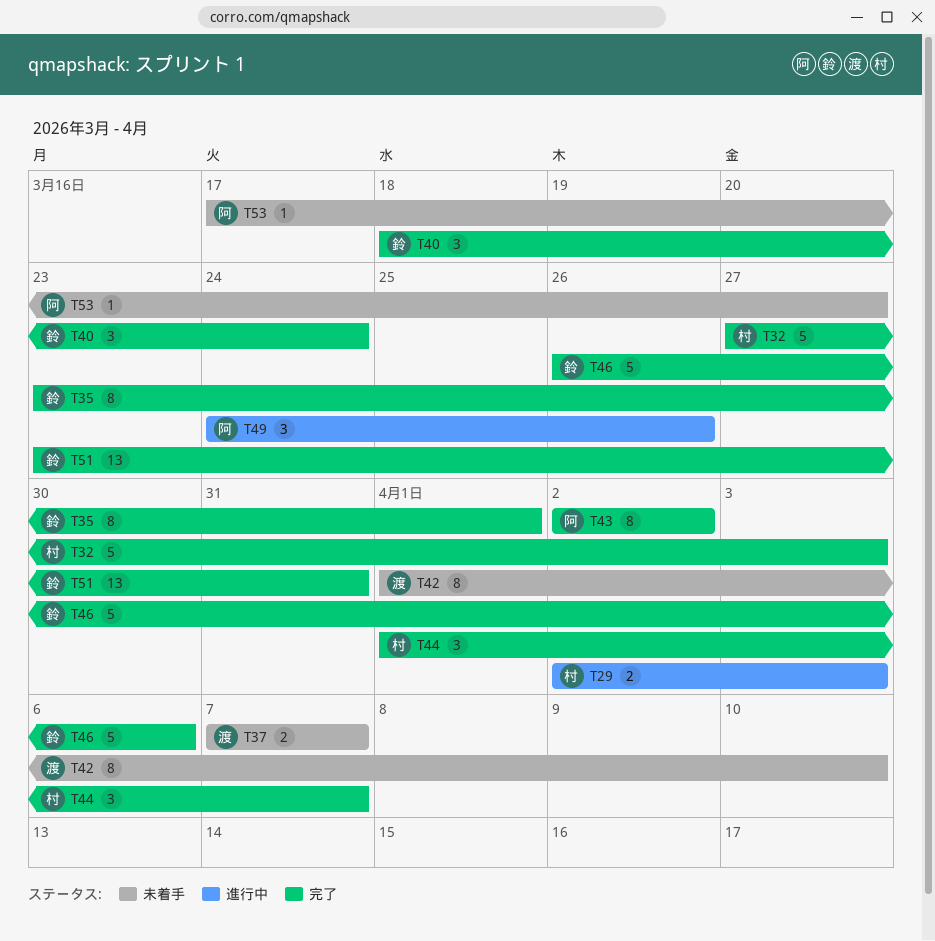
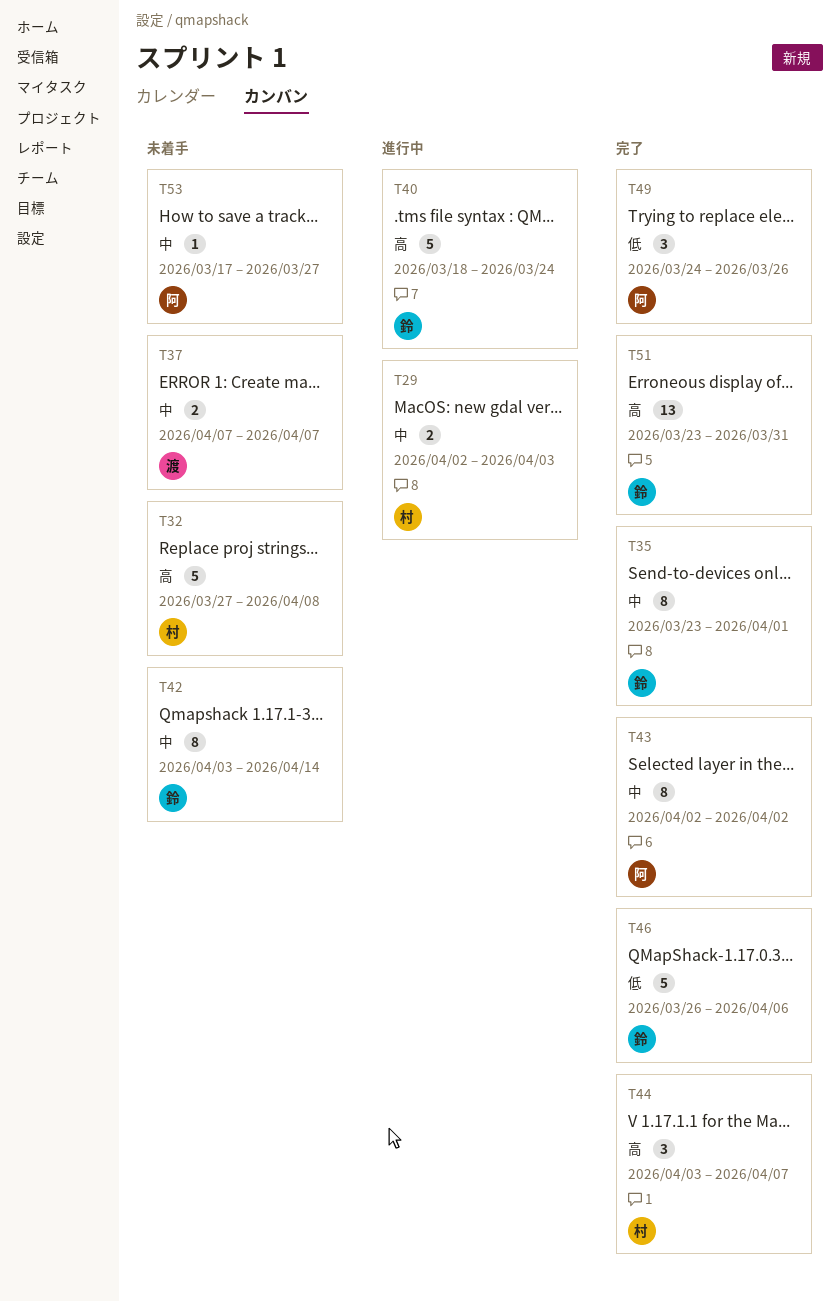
T32, status: 完了 -> 未着手
T32, due: Apr 3 -> Apr 8
T40, status: 完了 -> 進行中
T40, estimate: 3 -> 5
T42, owner: 渡 -> 鈴
T42, start: Apr 1 -> Apr 3
T42, due: Apr 10 -> Apr 14
T44, start: Apr 1 -> Apr 3
T49, status: 進行中 -> 完了

